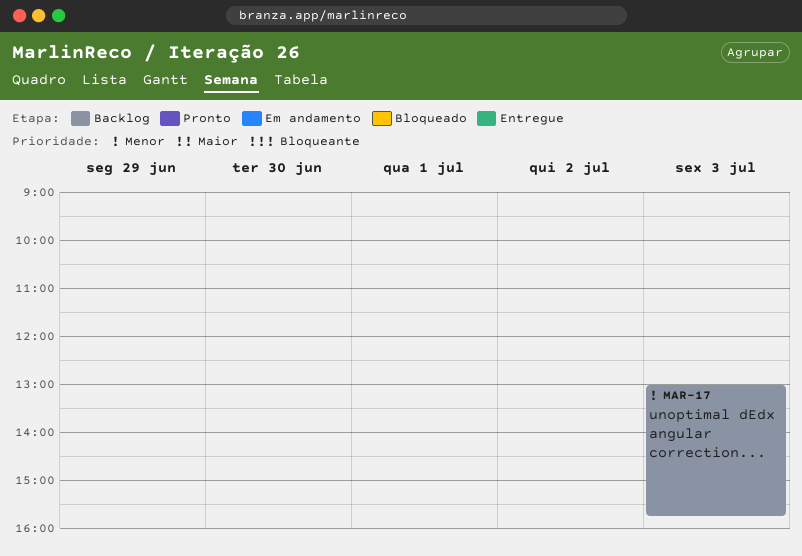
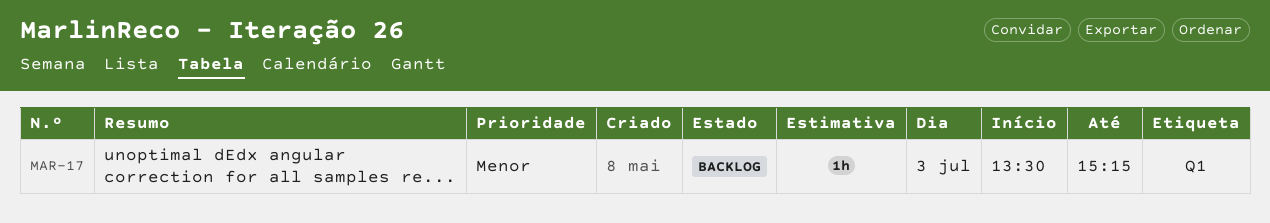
MAR-17, begins: 13:00 -> 13:30
MAR-17, ends: 15:45 -> 15:15

